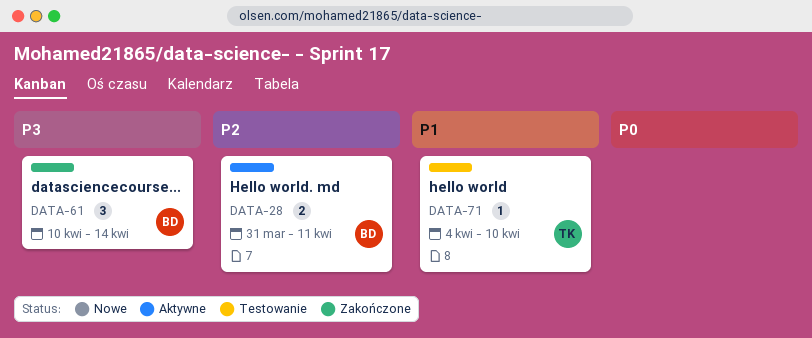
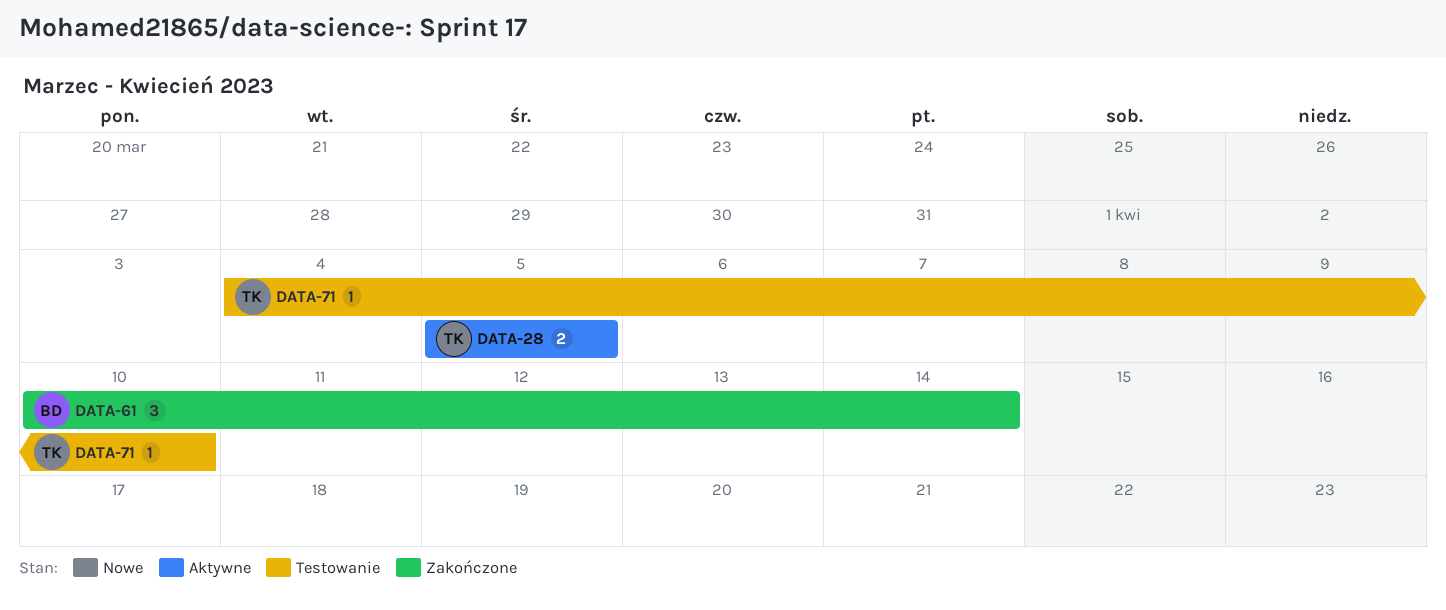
DATA-28, owner: BD -> TK
DATA-28, start: Mar 31 -> Apr 5
DATA-28, due: Apr 11 -> Apr 5

